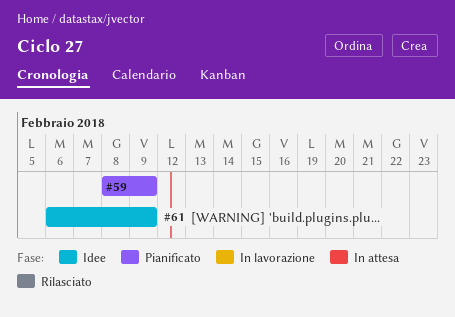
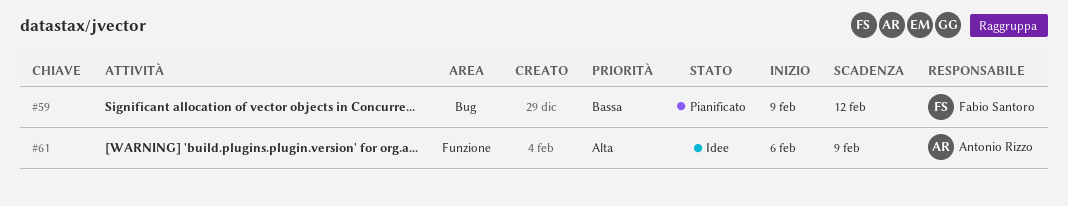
#59, start: Feb 8 -> Feb 9
#59, due: Feb 9 -> Feb 12

